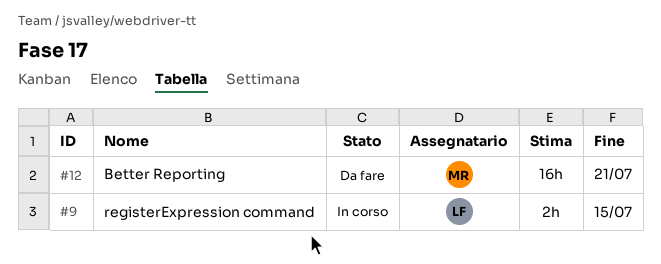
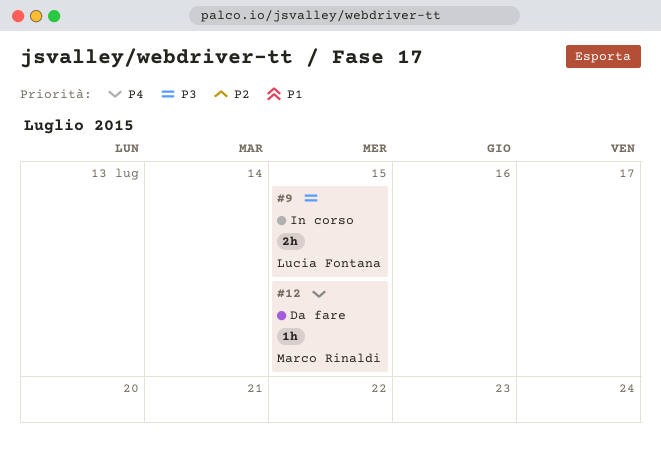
#12, estimate: 16h -> 1h
#12, due: Jul 21 -> Jul 15

